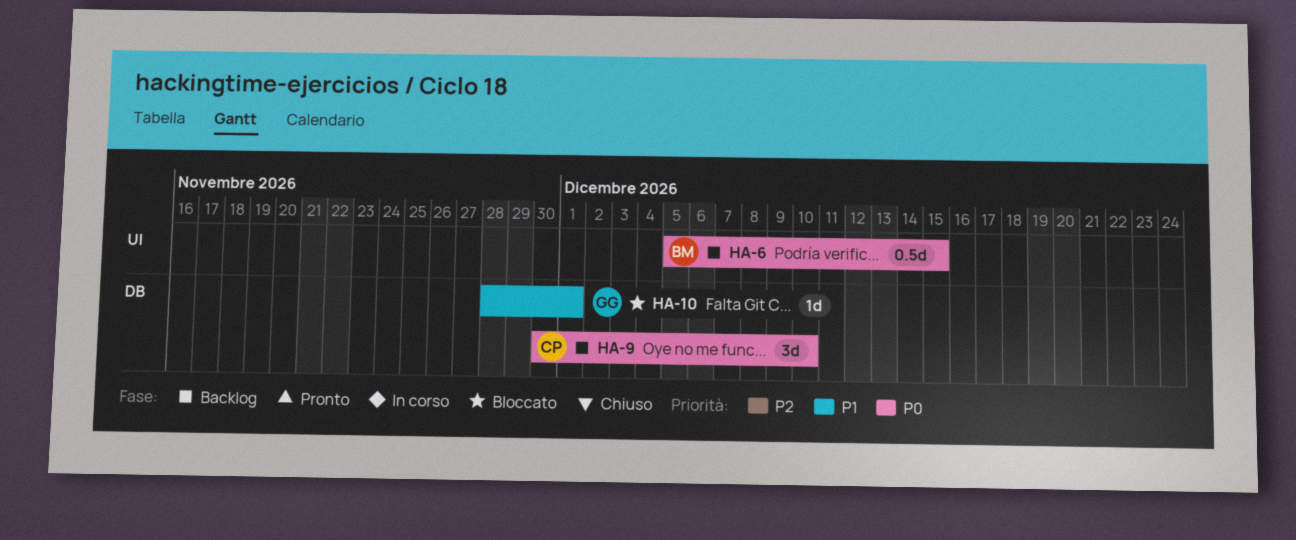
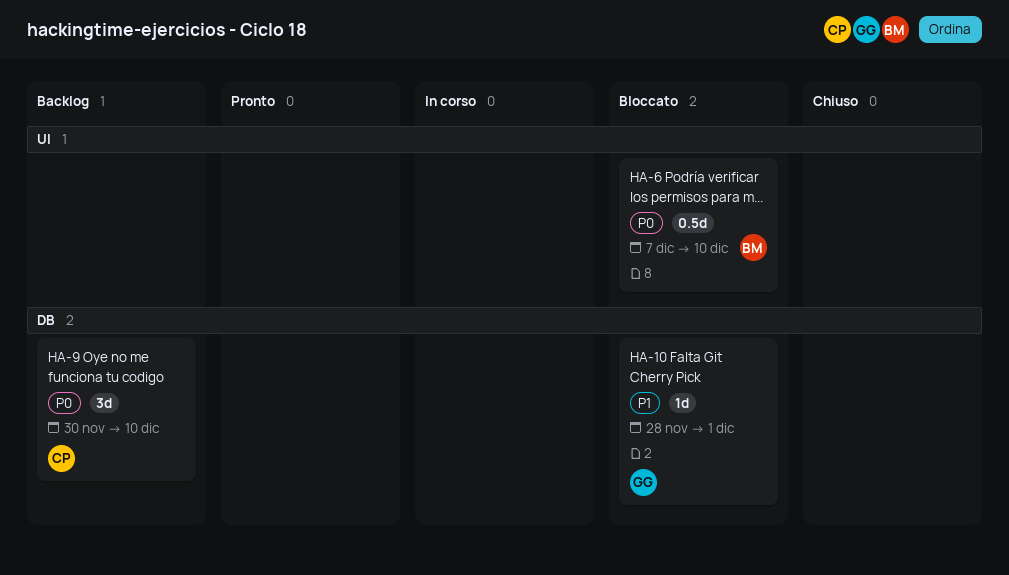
HA-6, status: Backlog -> Bloccato
HA-6, start: Dec 5 -> Dec 7
HA-6, due: Dec 15 -> Dec 10

